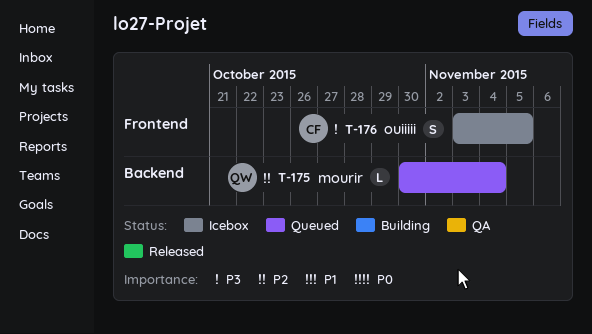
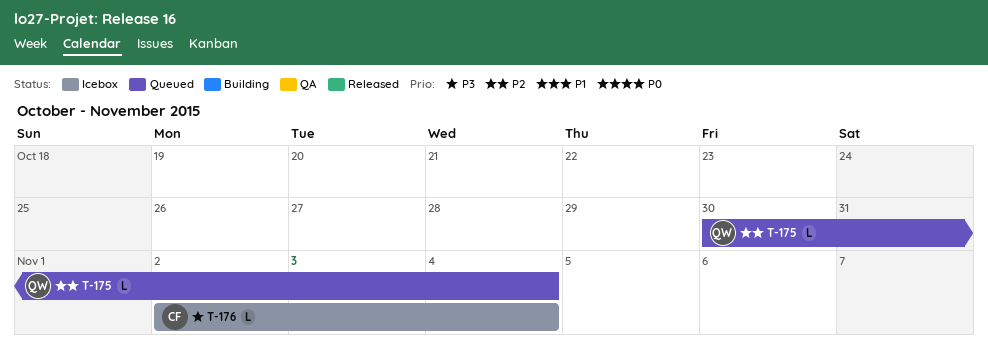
T-176, estimate: S -> L
T-176, start: Nov 3 -> Nov 2
T-176, due: Nov 5 -> Nov 4

